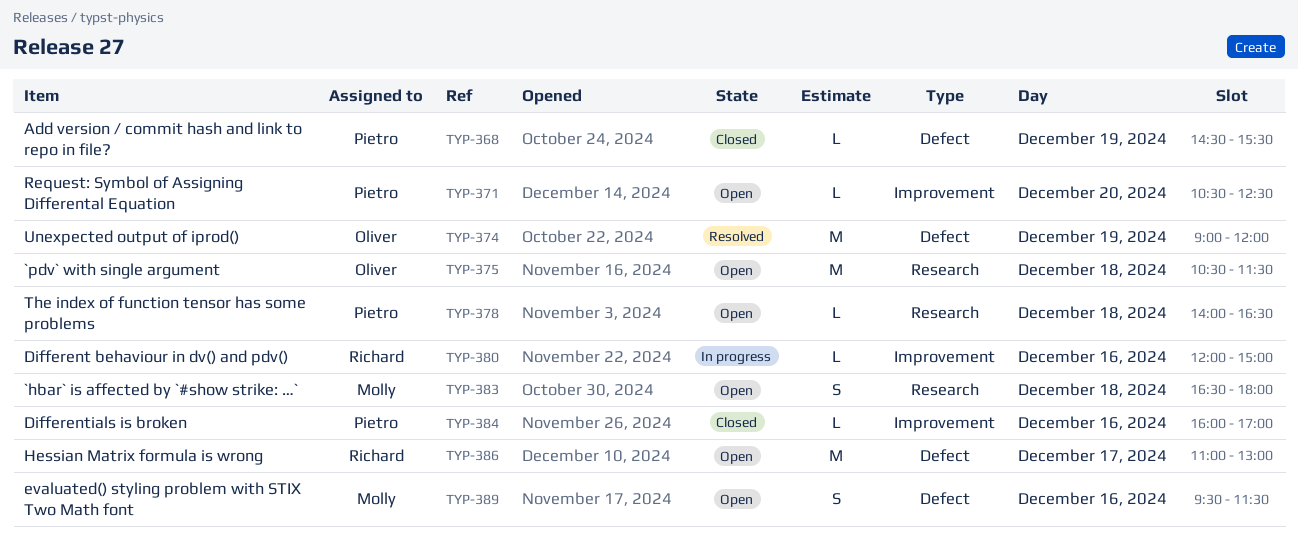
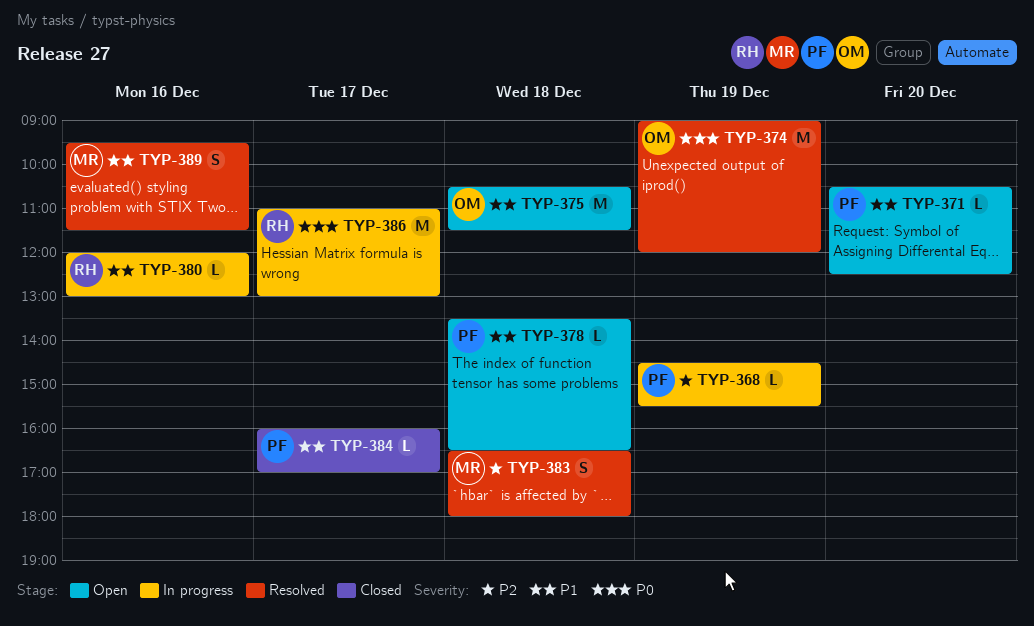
TYP-368, status: Closed -> In progress
TYP-378, begins: 14:00 -> 13:30
TYP-380, ends: 15:00 -> 13:00
TYP-383, status: Open -> Resolved
TYP-384, day: Dec 16 -> Dec 17
TYP-386, status: Open -> In progress
TYP-389, status: Open -> Resolved

